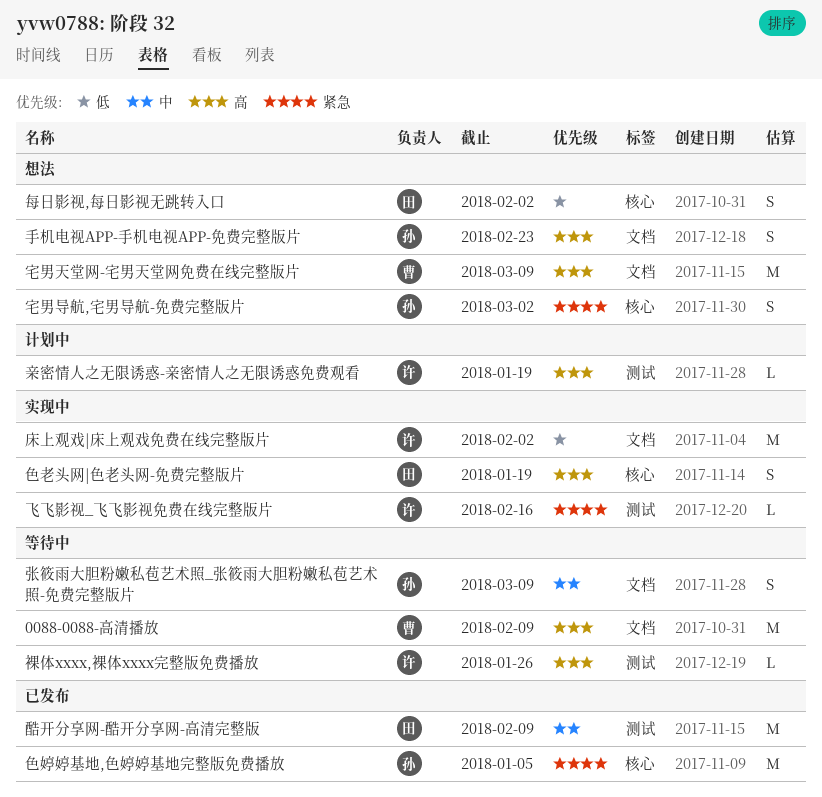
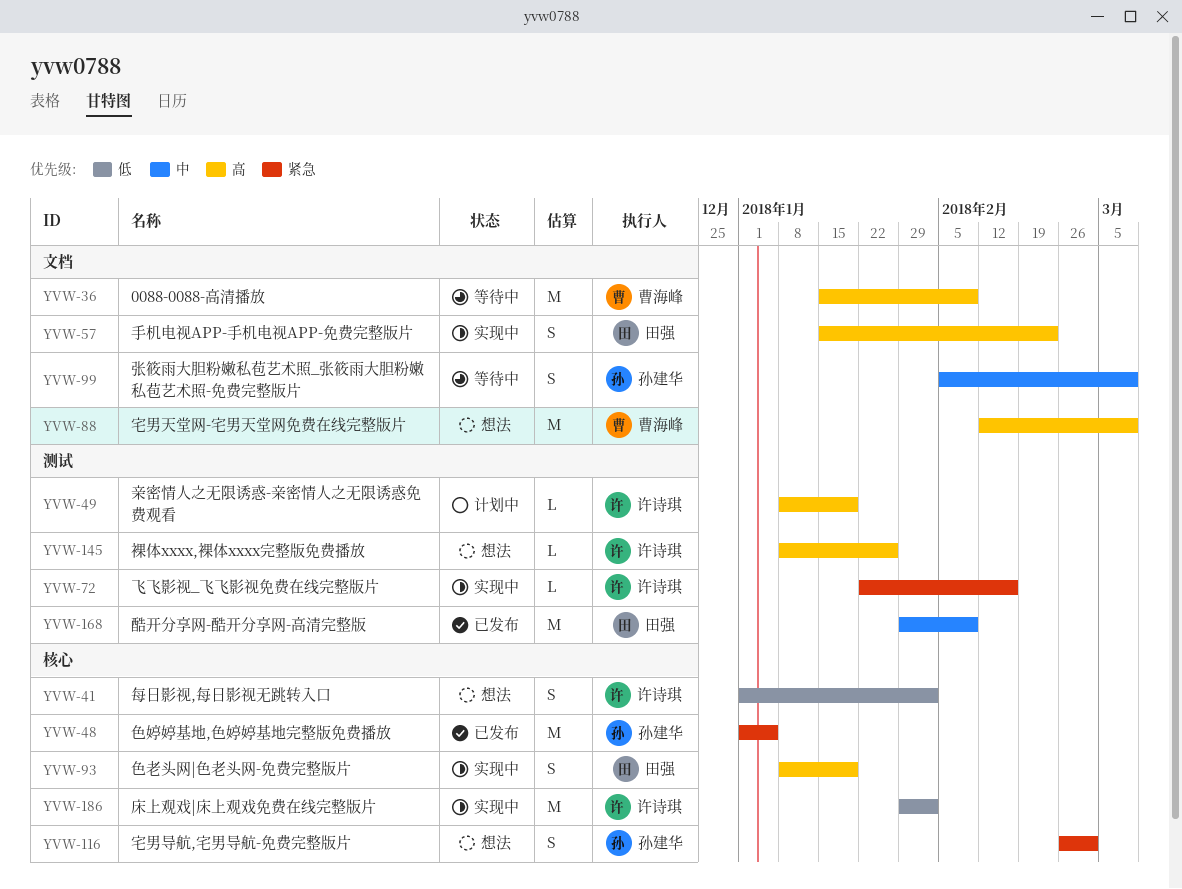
床上观戏|床上观戏免费在线完整版片, label: 文档 -> 核心
手机电视APP-手机电视APP-免费完整版片, status: 想法 -> 实现中
手机电视APP-手机电视APP-免费完整版片, owner: 孙建华 -> 田强
每日影视,每日影视无跳转入口, owner: 田强 -> 许诗琪
裸体xxxx,裸体xxxx完整版免费播放, status: 等待中 -> 想法

